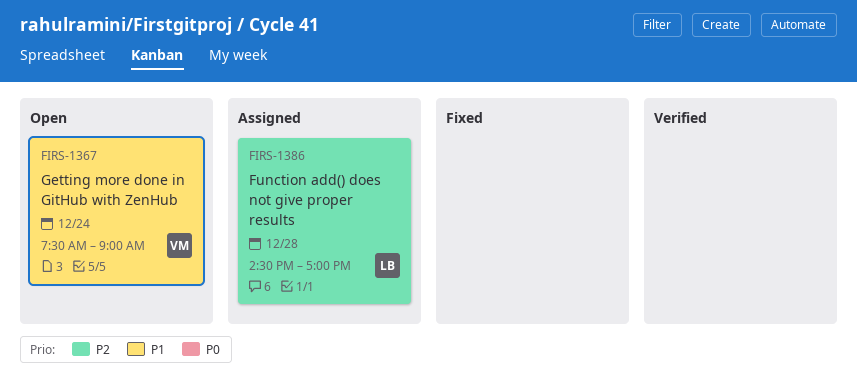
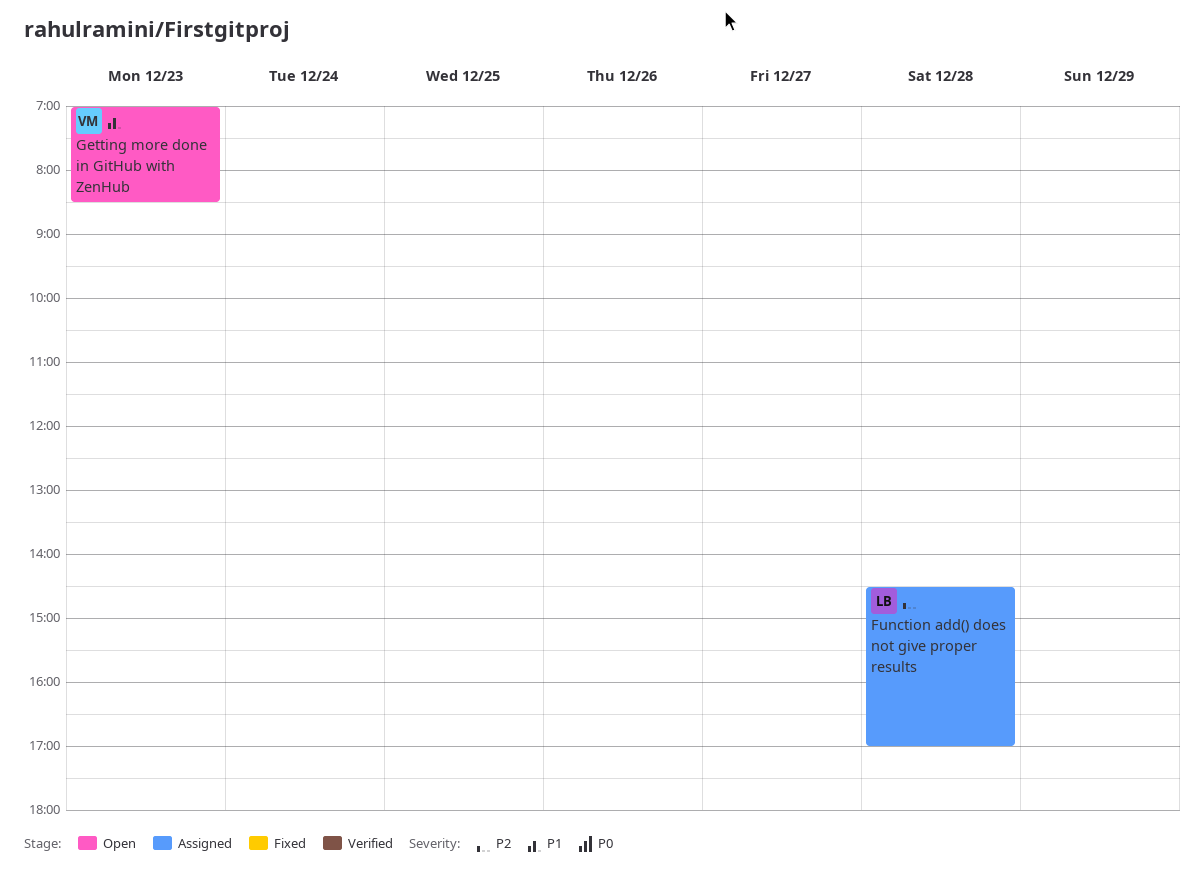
Getting more done in GitHub with ZenHub, day: Dec 24 -> Dec 23
Getting more done in GitHub with ZenHub, begins: 07:30 -> 07:00
Getting more done in GitHub with ZenHub, ends: 09:00 -> 08:30

